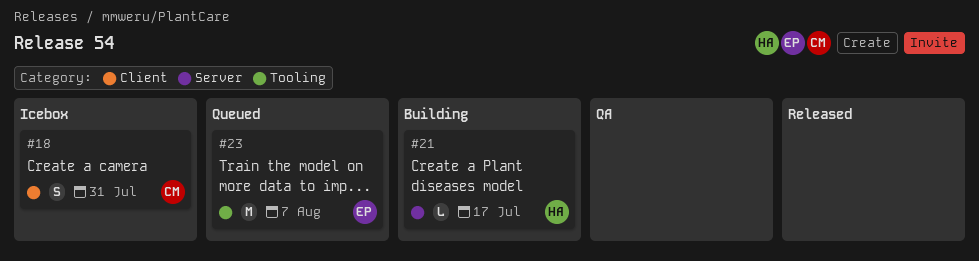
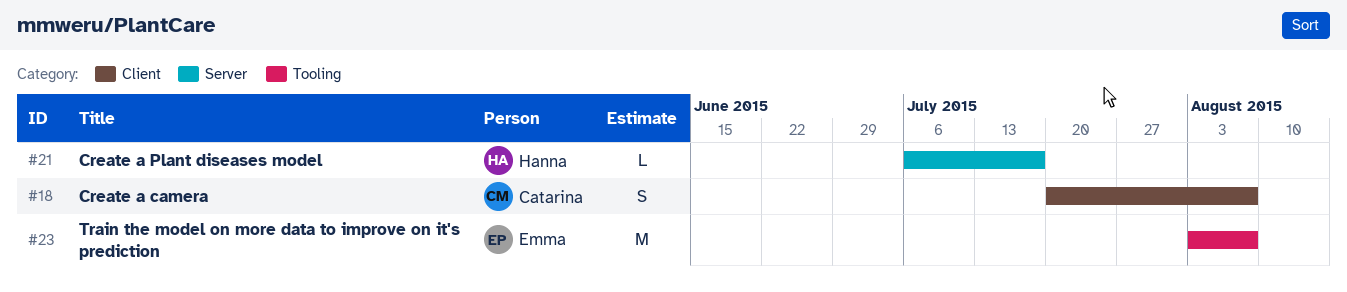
#18, due: Jul 31 -> Aug 7

